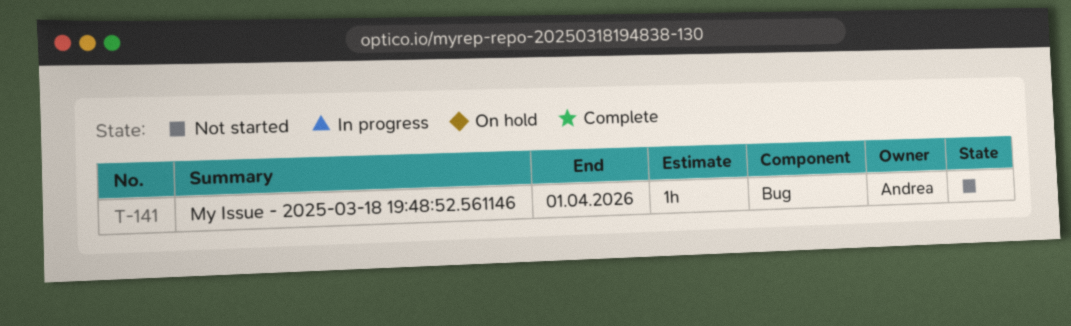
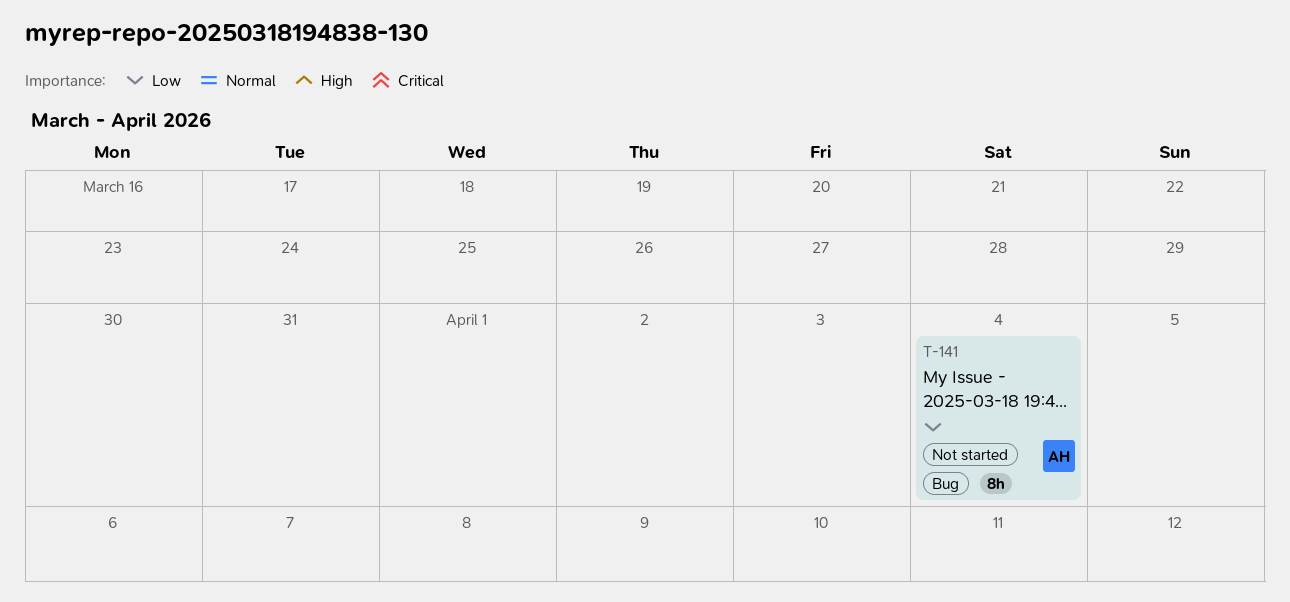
T-141, estimate: 1h -> 8h
T-141, due: Apr 1 -> Apr 4

